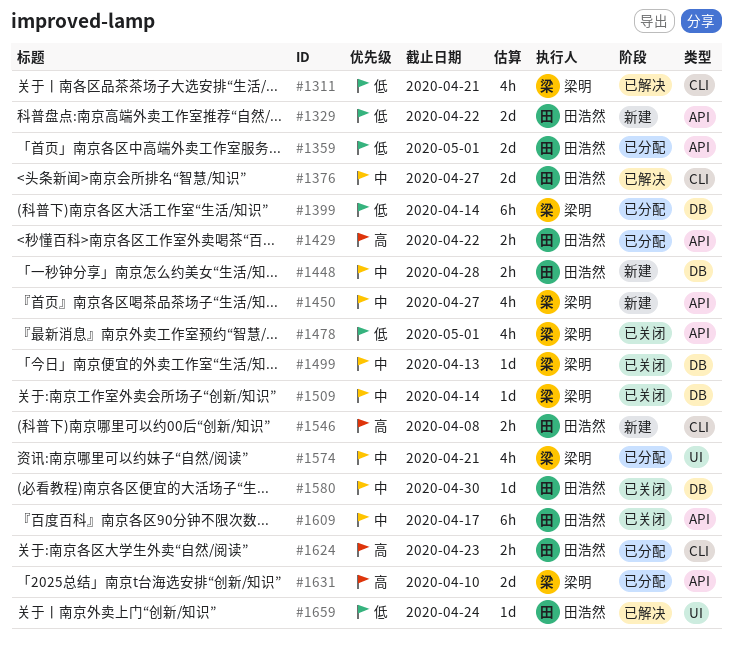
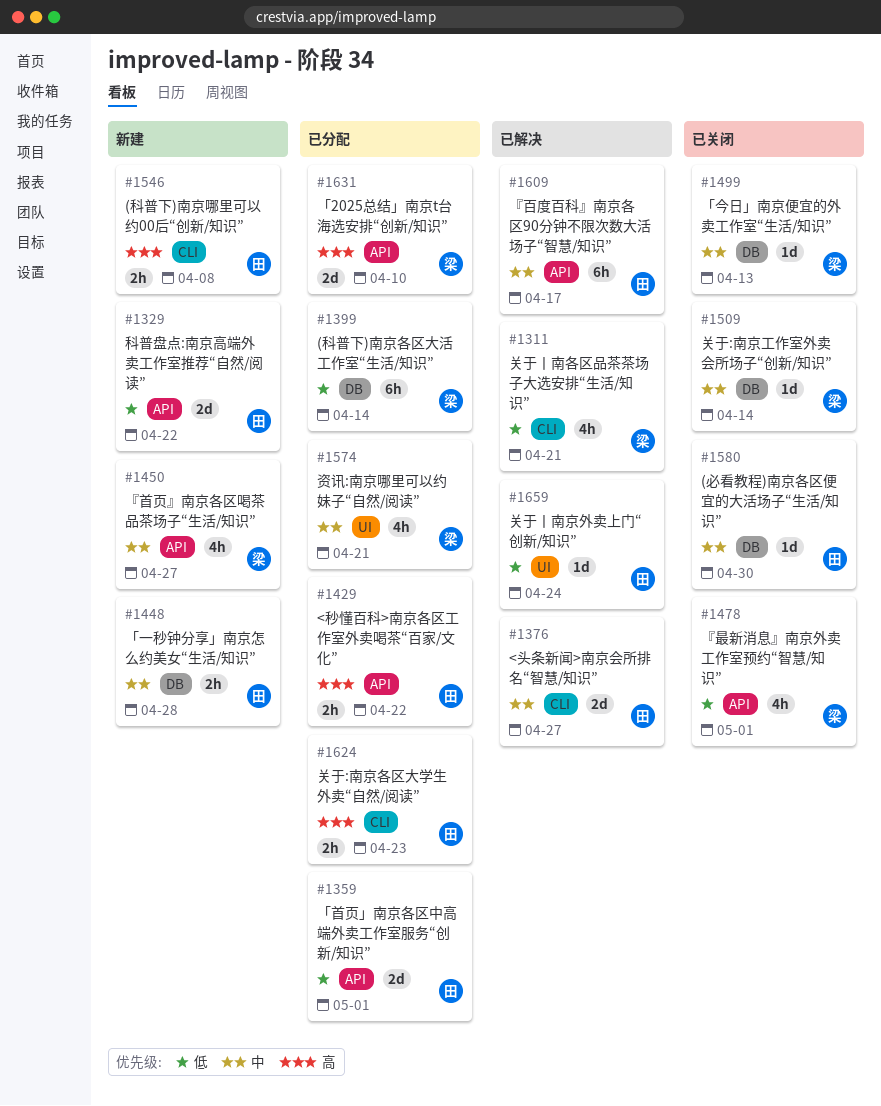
#1609, status: 已关闭 -> 已解决

